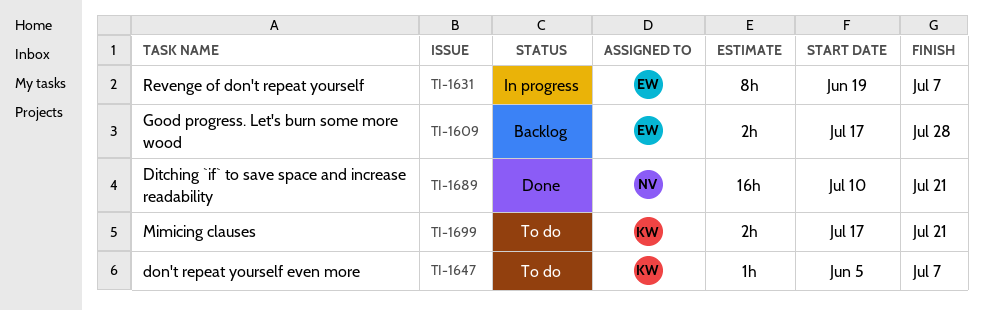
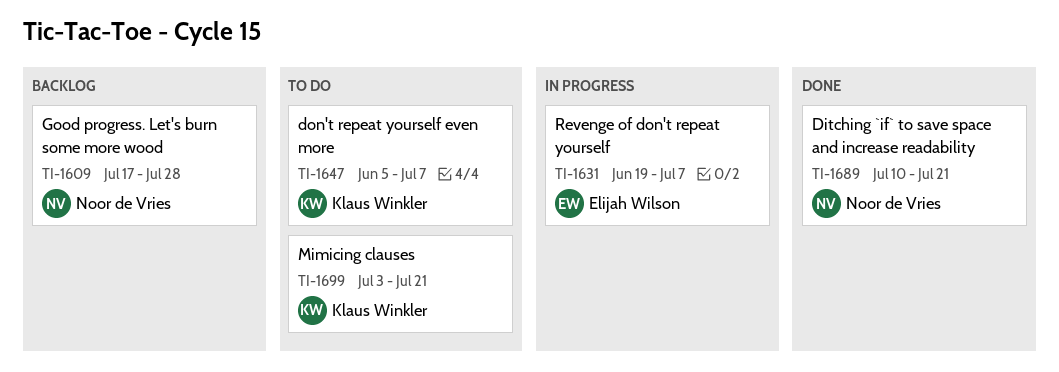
TI-1609, owner: Elijah Wilson -> Noor de Vries
TI-1699, start: Jul 17 -> Jul 3

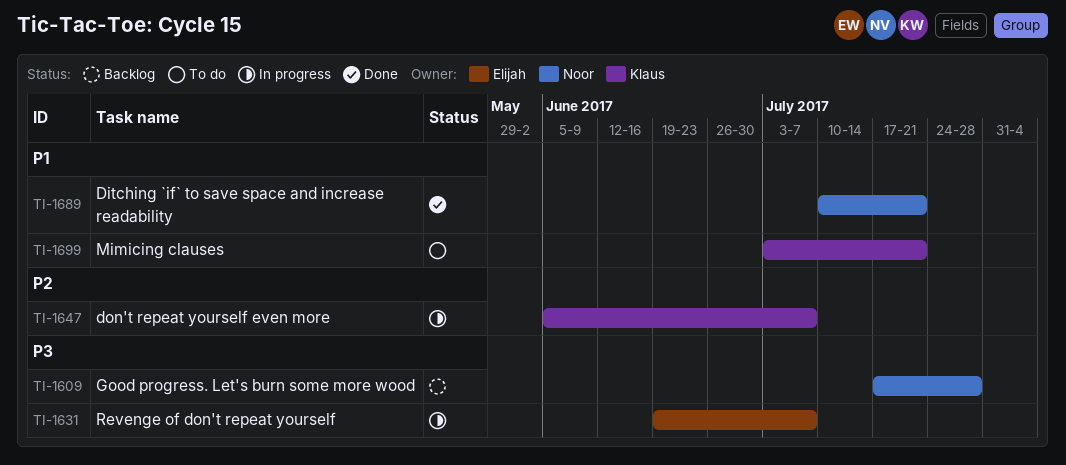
TI-1647, status: To do -> In progress

